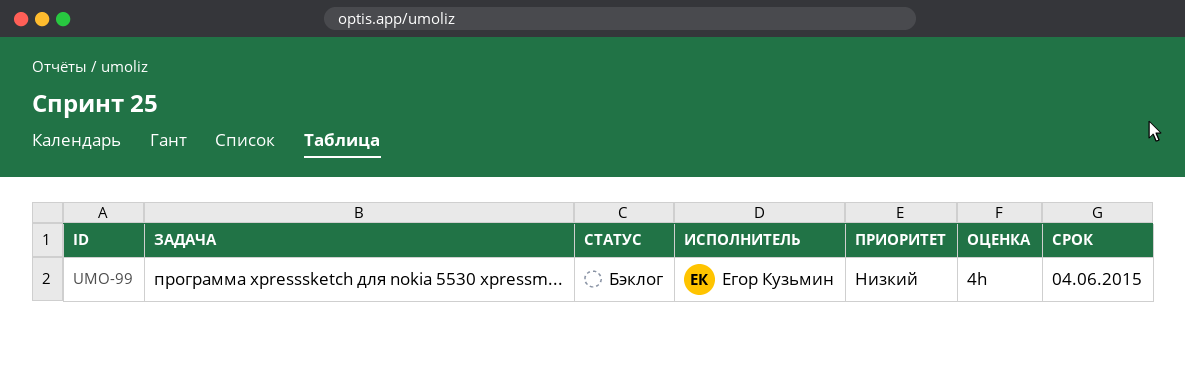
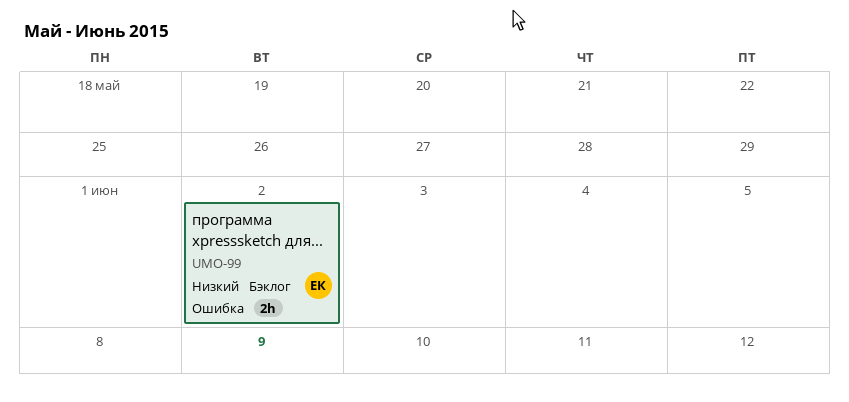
UMO-99, estimate: 4h -> 2h
UMO-99, due: Jun 4 -> Jun 2

